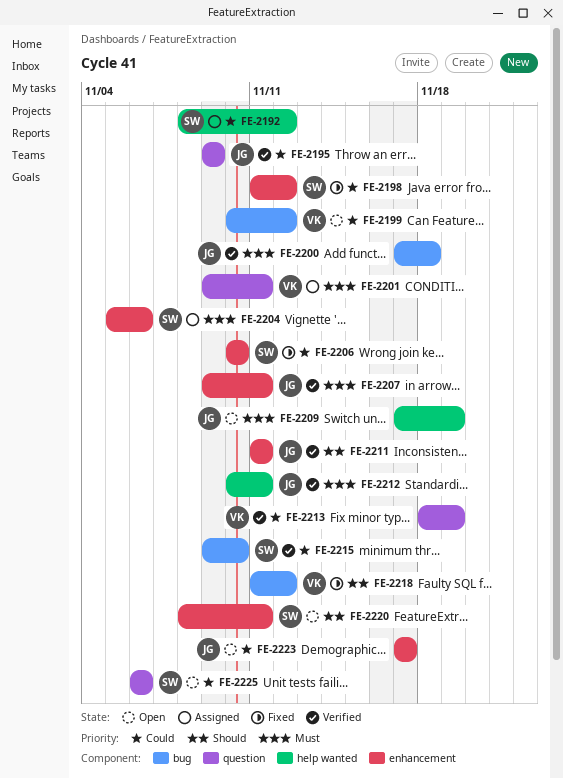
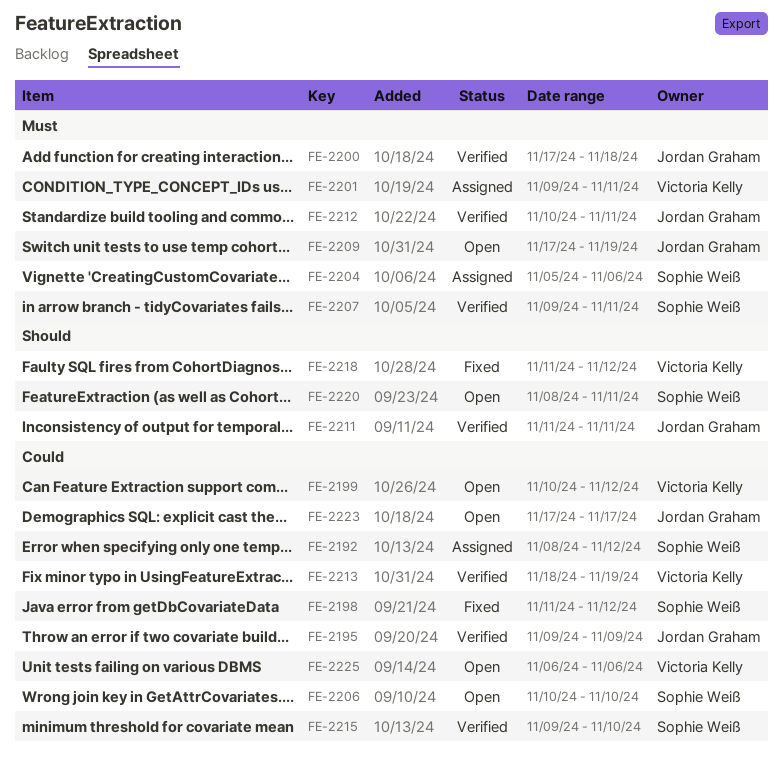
FE-2206, status: Fixed -> Open
FE-2207, owner: Jordan Graham -> Sophie Weiß
FE-2225, owner: Sophie Weiß -> Victoria Kelly

